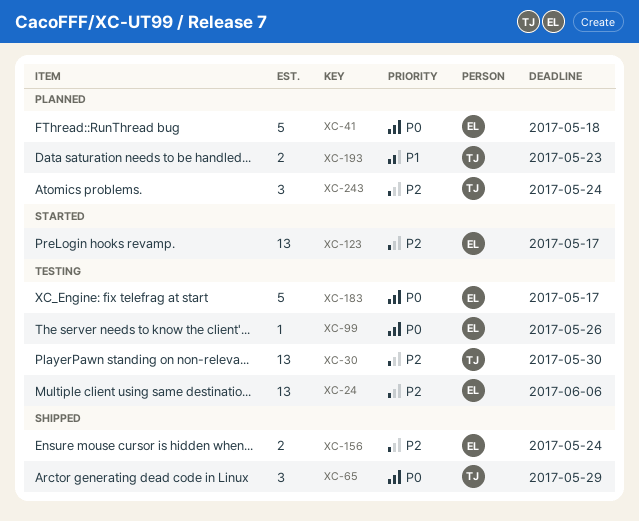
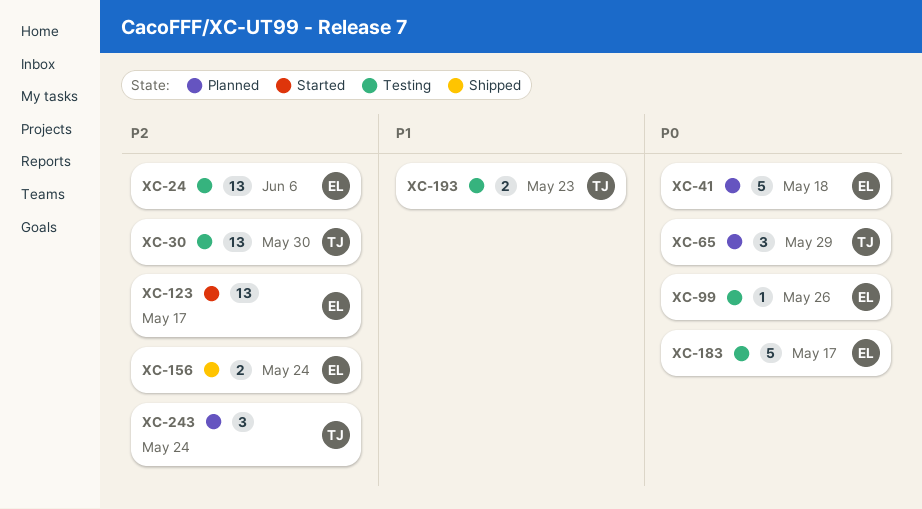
XC-65, status: Shipped -> Planned
XC-193, status: Planned -> Testing

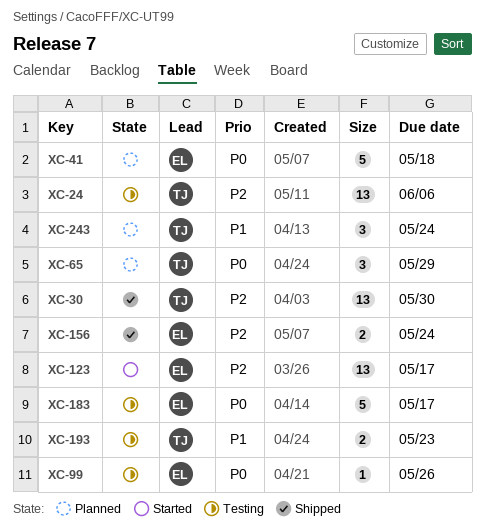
XC-24, owner: EL -> TJ
XC-30, status: Testing -> Shipped
XC-243, priority: P2 -> P1

